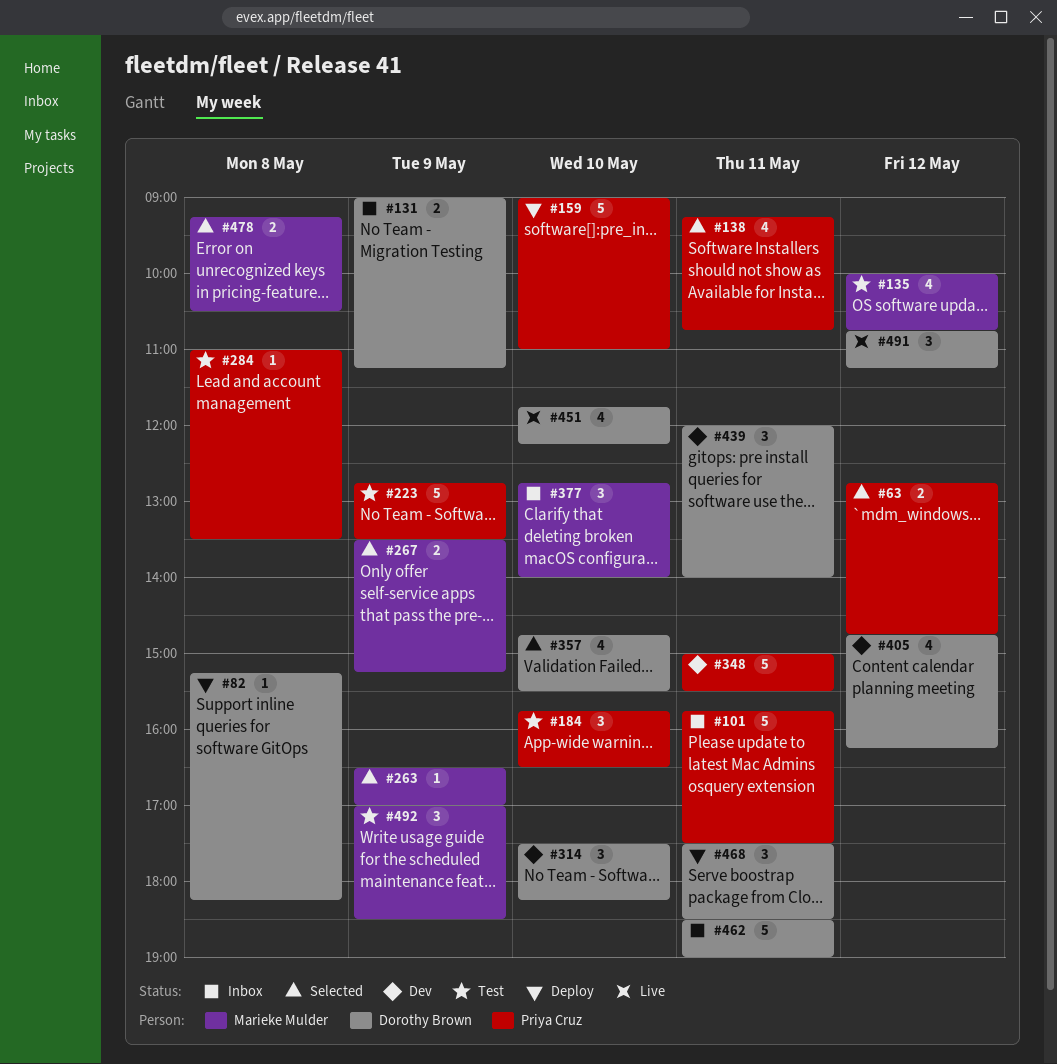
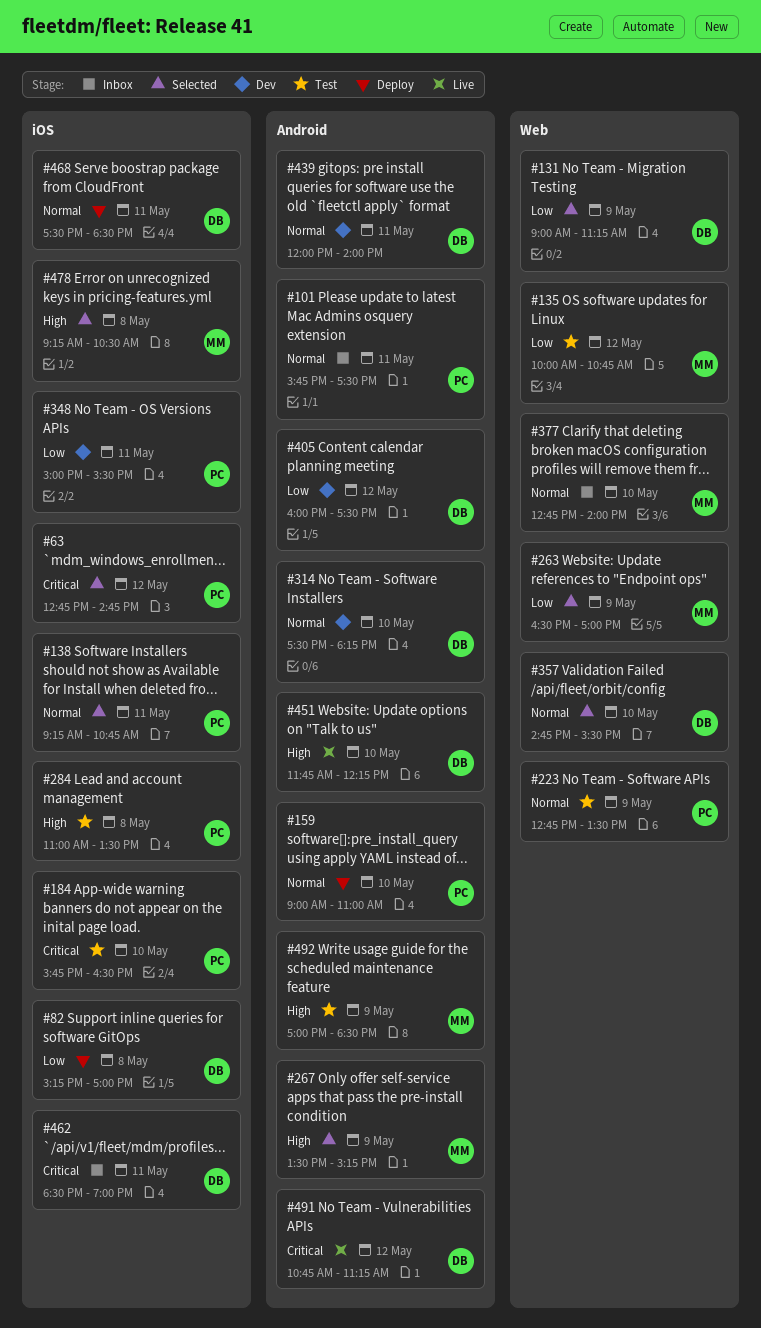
#82, ends: 18:15 -> 17:00
#131, status: Inbox -> Selected
#405, begins: 14:45 -> 16:00
#405, ends: 16:15 -> 17:30

